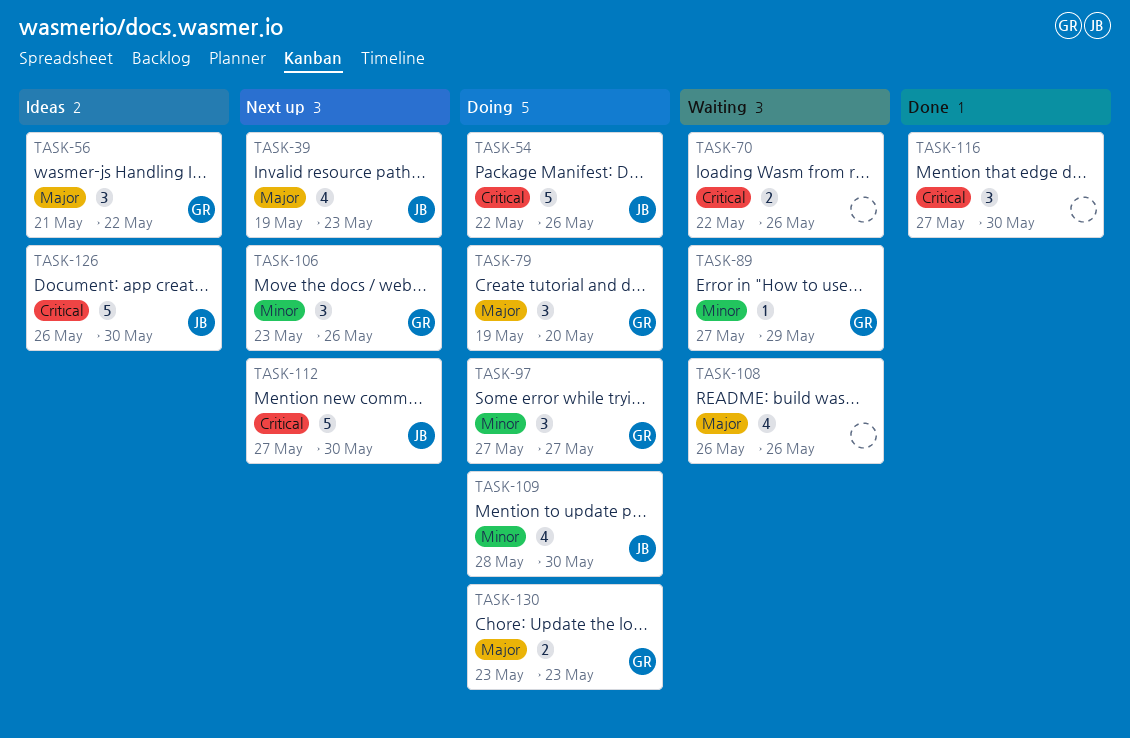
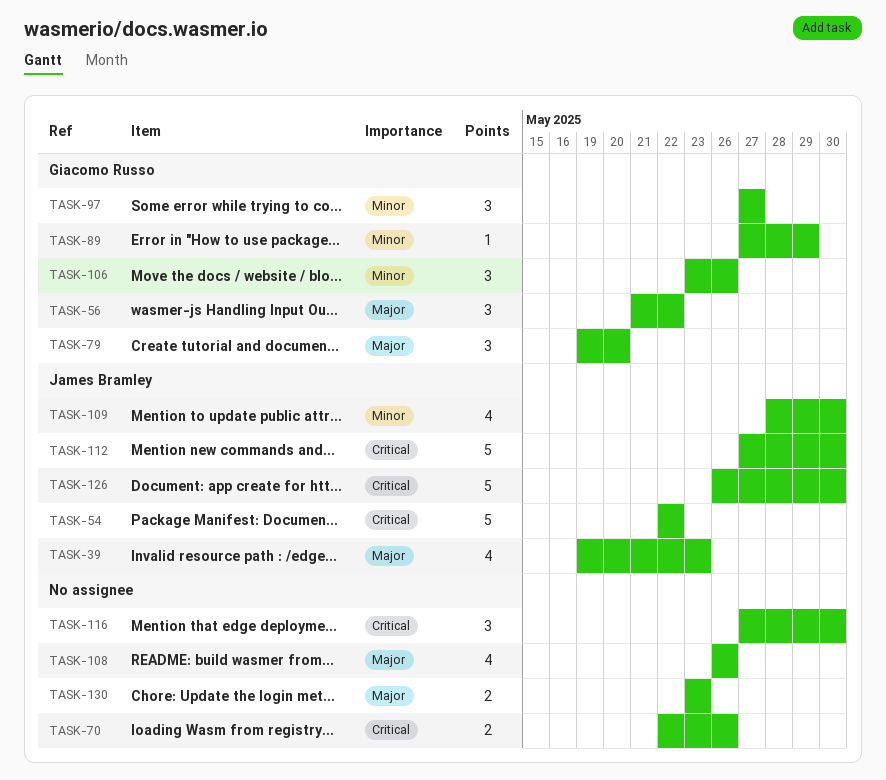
TASK-54, due: May 26 -> May 22
TASK-130, owner: Giacomo Russo -> none

